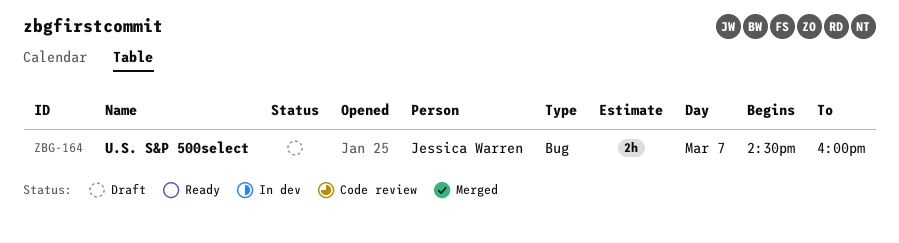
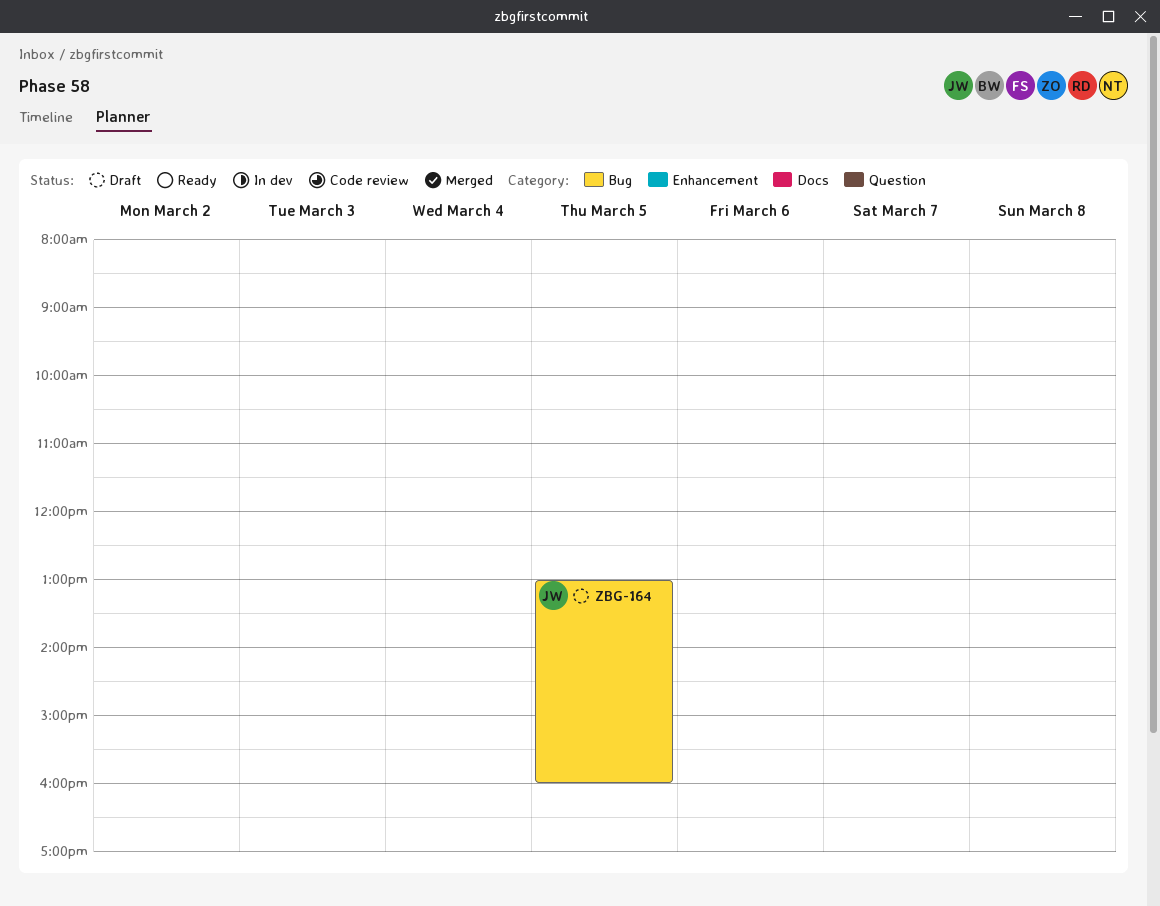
ZBG-164, day: Mar 7 -> Mar 5
ZBG-164, begins: 14:30 -> 13:00

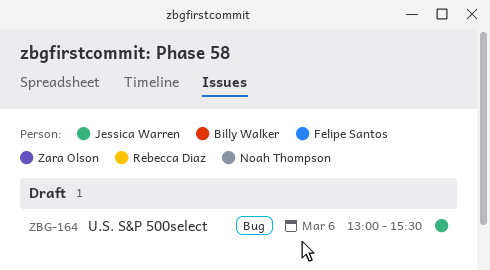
ZBG-164, day: Mar 5 -> Mar 6
ZBG-164, ends: 16:00 -> 15:30

